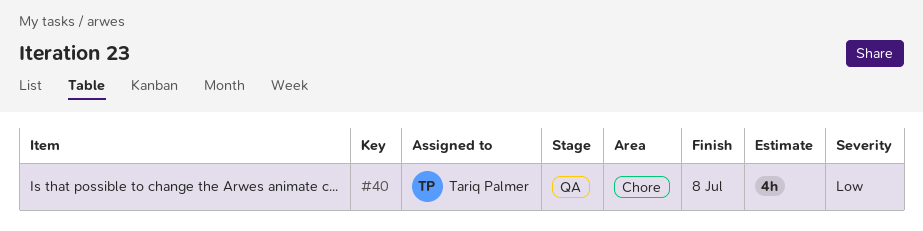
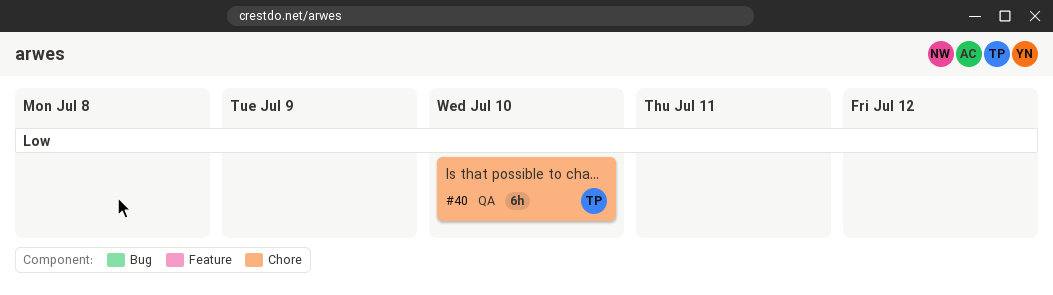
#40, estimate: 4h -> 6h
#40, due: Jul 8 -> Jul 10

